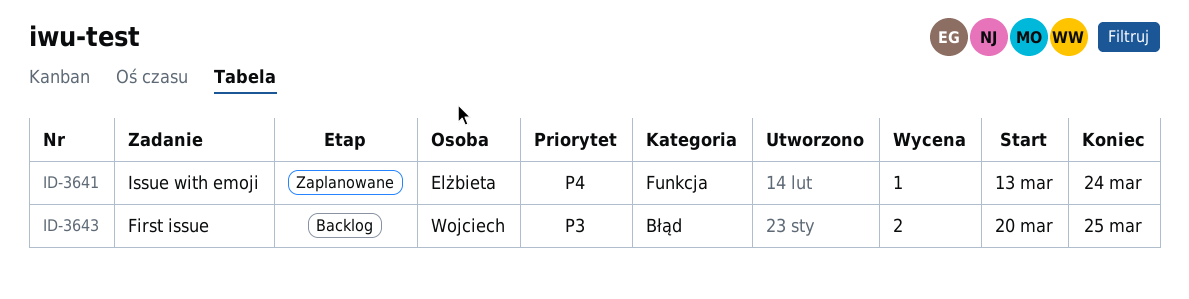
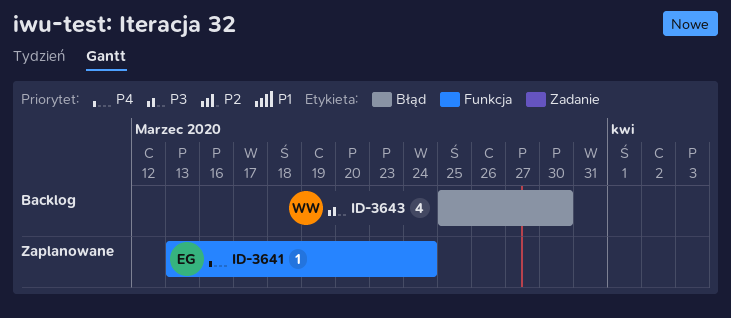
ID-3643, estimate: 2 -> 4
ID-3643, start: Mar 20 -> Mar 25
ID-3643, due: Mar 25 -> Mar 30

